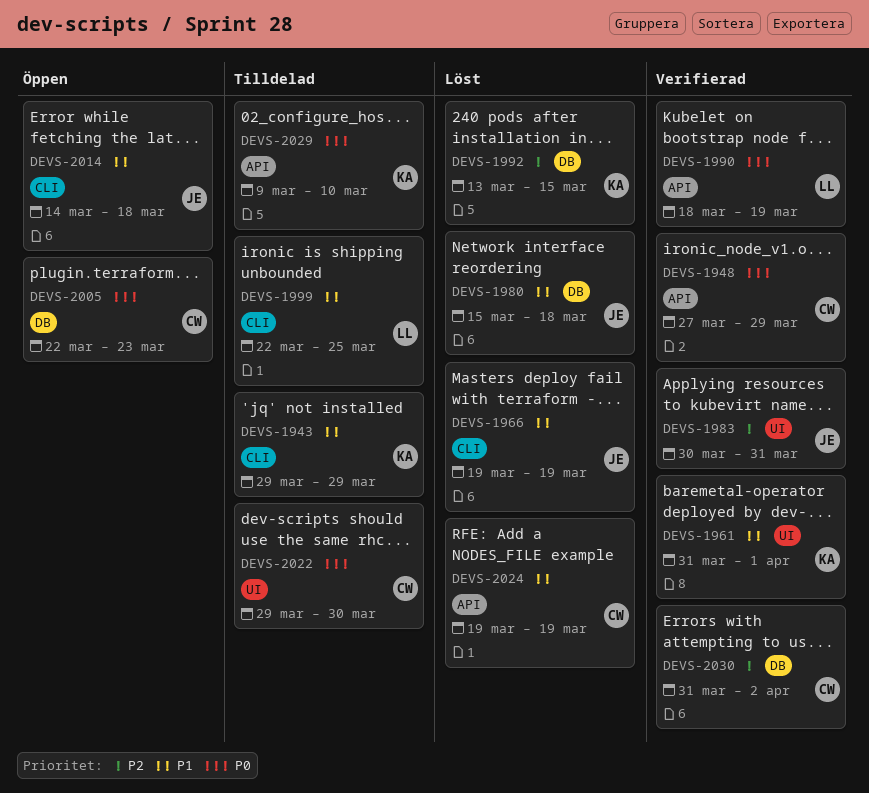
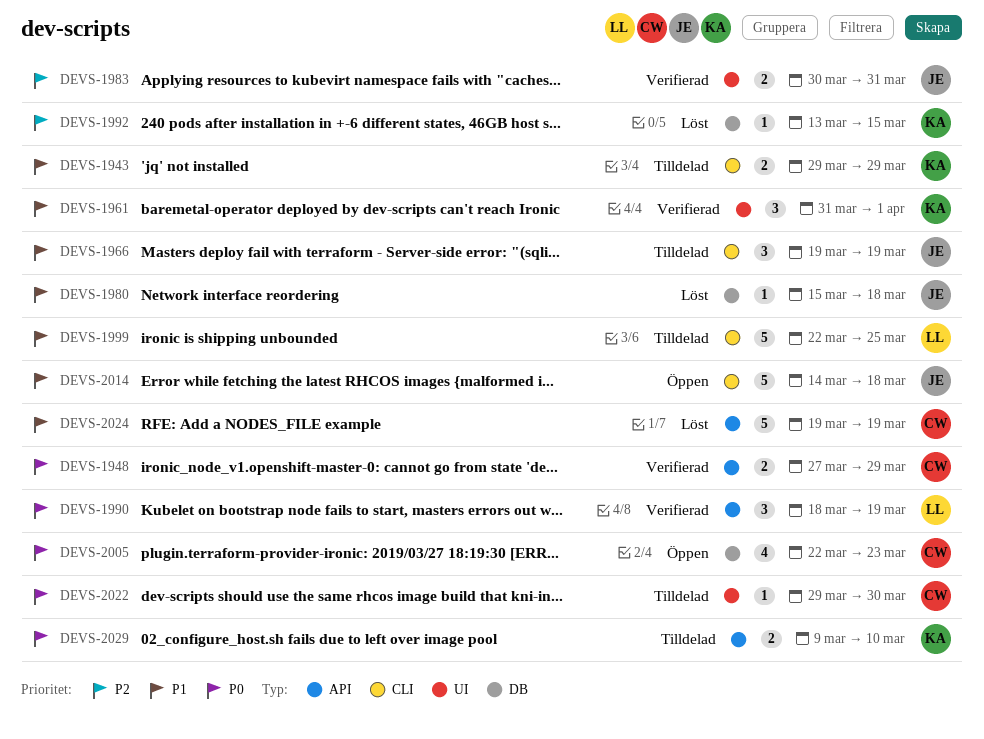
DEVS-1966, status: Löst -> Tilldelad
DEVS-2030: present -> none

